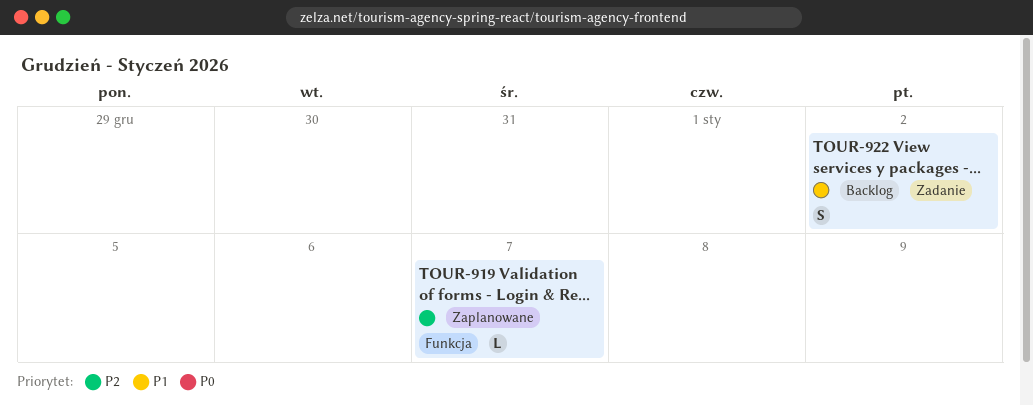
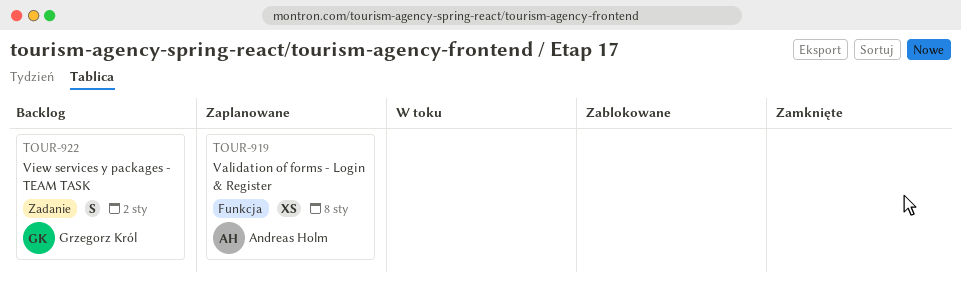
TOUR-919, estimate: L -> XS
TOUR-919, due: Jan 7 -> Jan 8

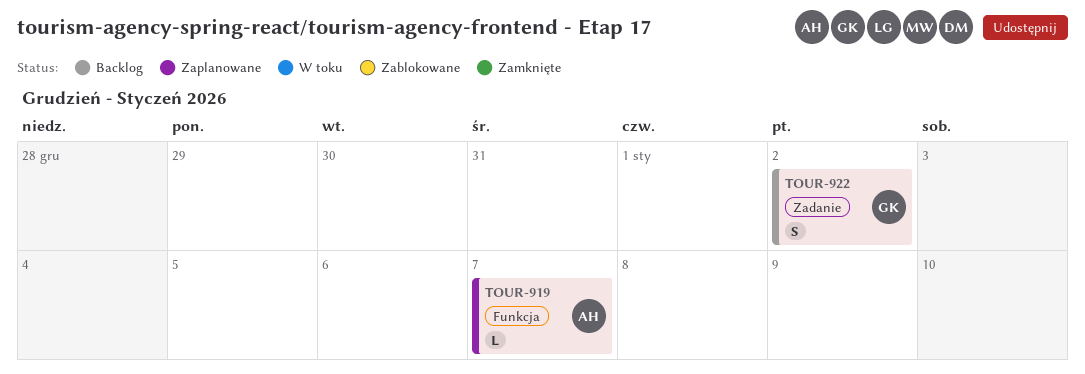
TOUR-919, estimate: XS -> L
TOUR-919, due: Jan 8 -> Jan 7

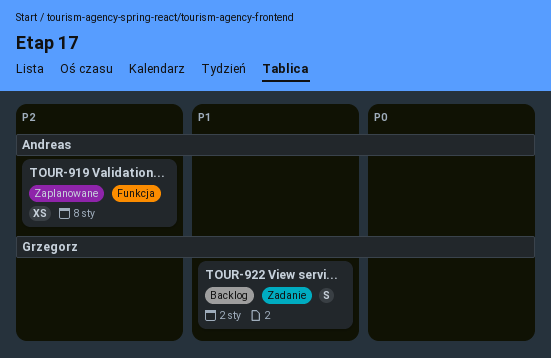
TOUR-919, estimate: L -> XS
TOUR-919, due: Jan 7 -> Jan 8

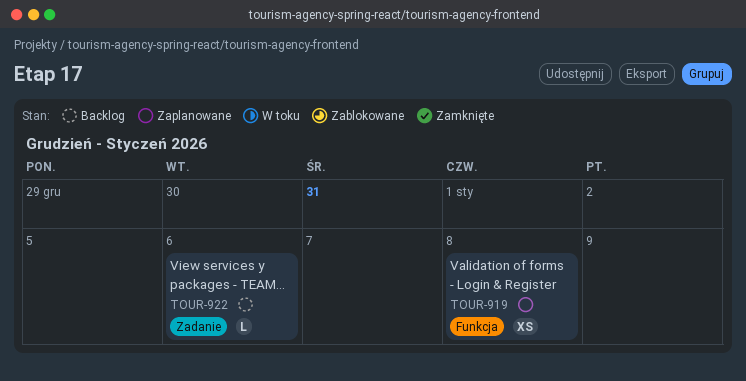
TOUR-922, estimate: S -> L
TOUR-922, due: Jan 2 -> Jan 6

